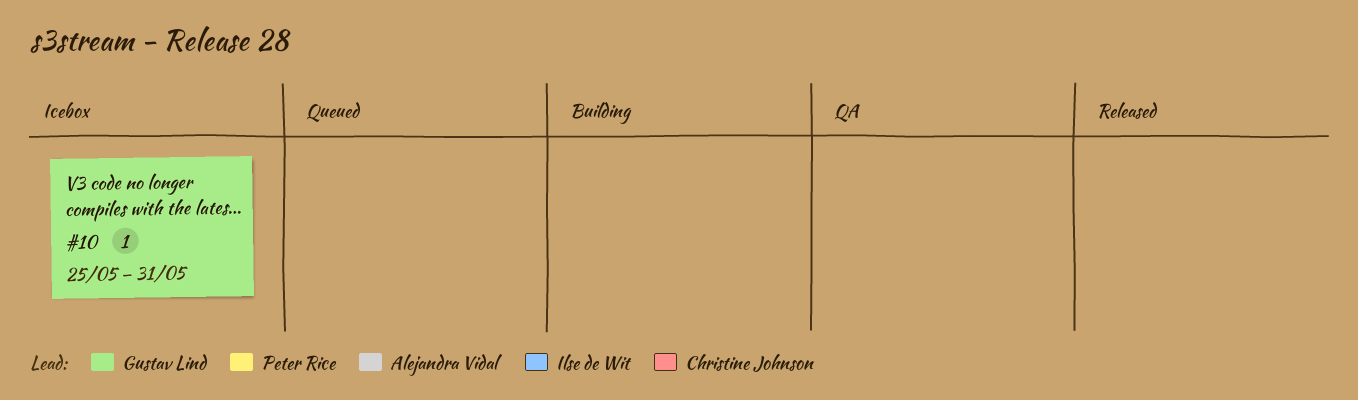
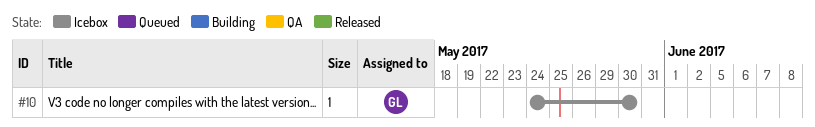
#10, start: May 25 -> May 24
#10, due: May 31 -> May 30

